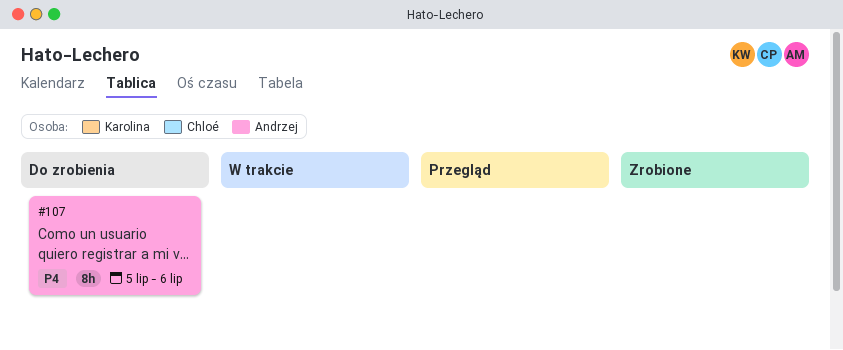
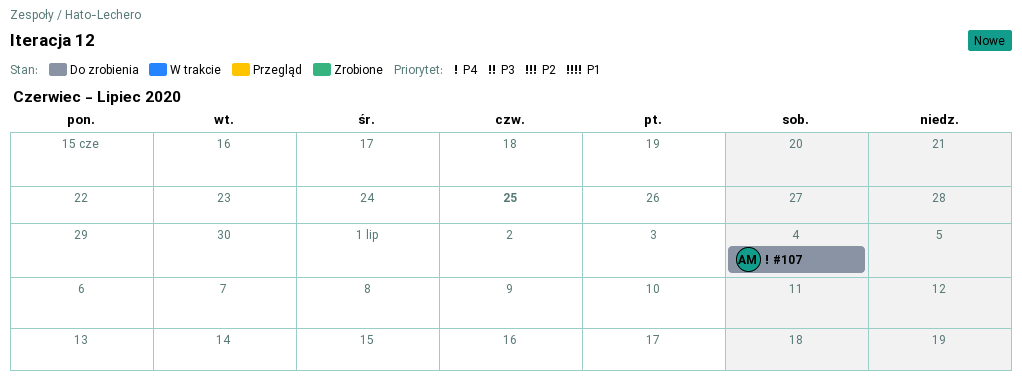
#107, start: Jul 5 -> Jul 4
#107, due: Jul 6 -> Jul 4

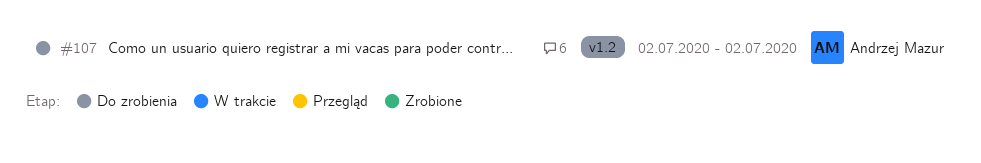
#107, start: Jul 4 -> Jul 2
#107, due: Jul 4 -> Jul 2

